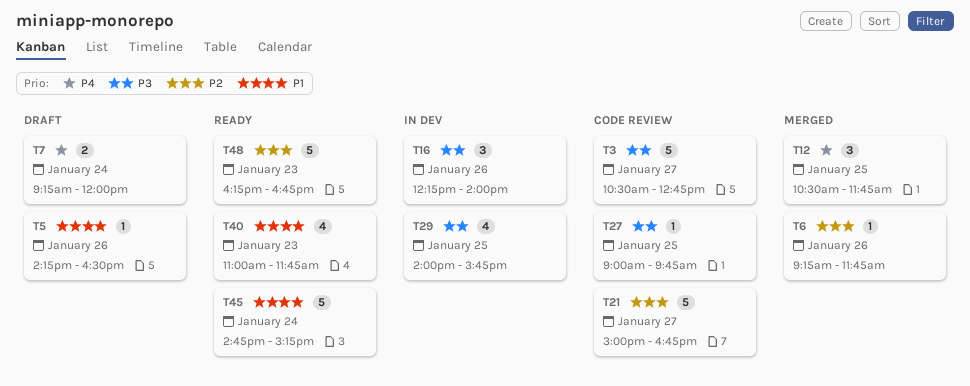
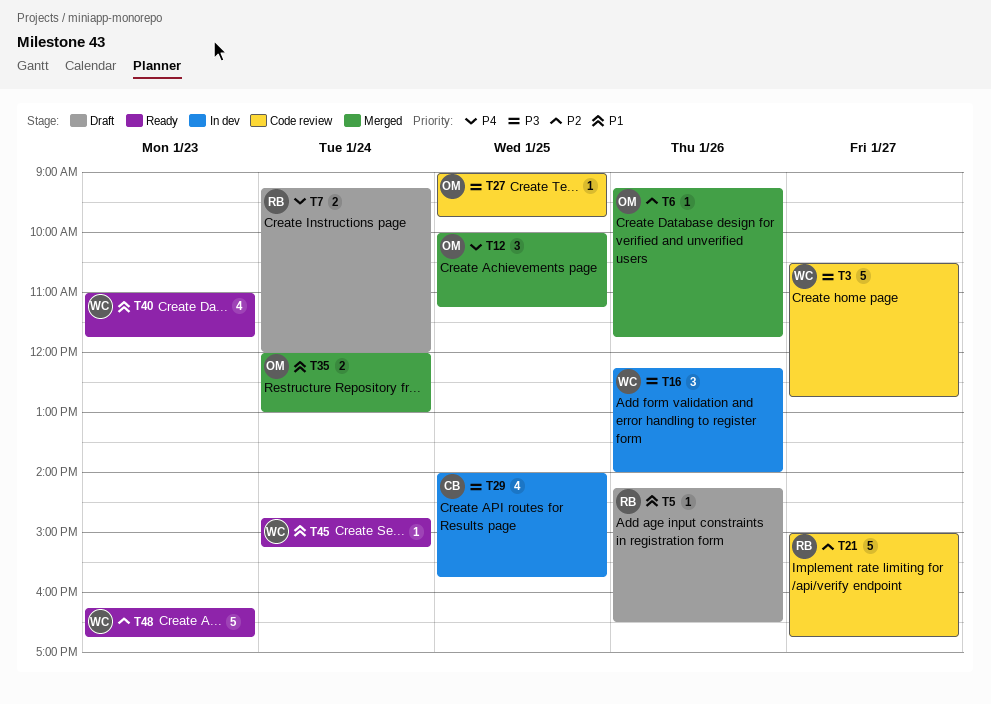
T12, begins: 10:30 -> 10:00
T12, ends: 11:45 -> 11:15
T35: none -> present
T45, estimate: 5 -> 1

